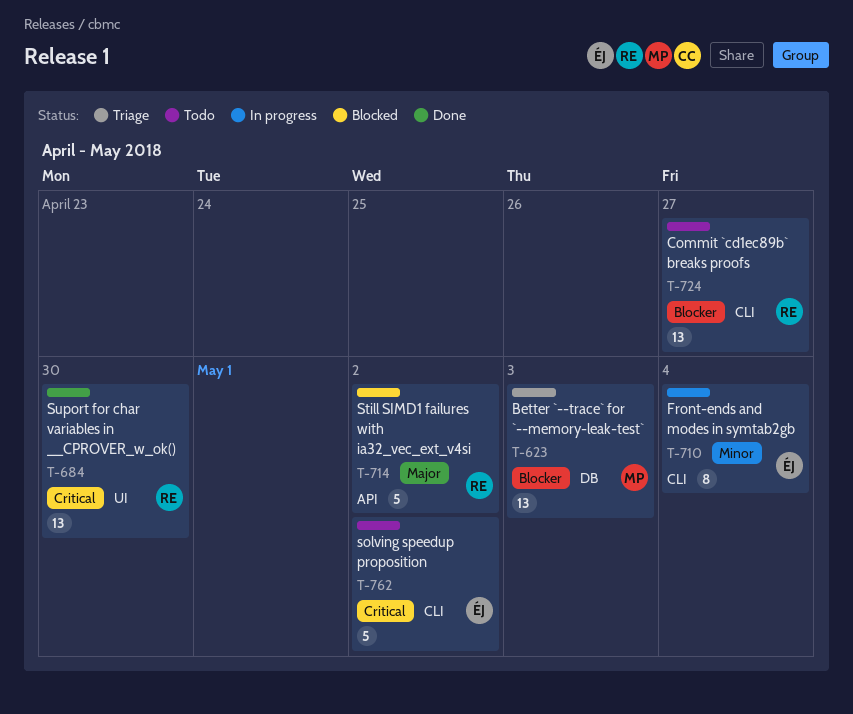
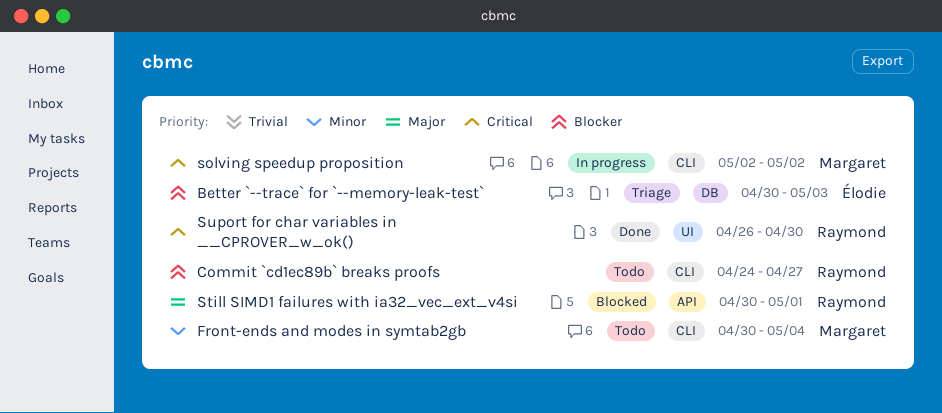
Better `--trace` for `--memory-leak-test`, owner: Margaret -> Élodie
Front-ends and modes in symtab2gb, status: In progress -> Todo
Front-ends and modes in symtab2gb, owner: Élodie -> Margaret
solving speedup proposition, status: Todo -> In progress
solving speedup proposition, owner: Élodie -> Margaret
Still SIMD1 failures with ia32_vec_ext_v4si, due: May 2 -> May 1

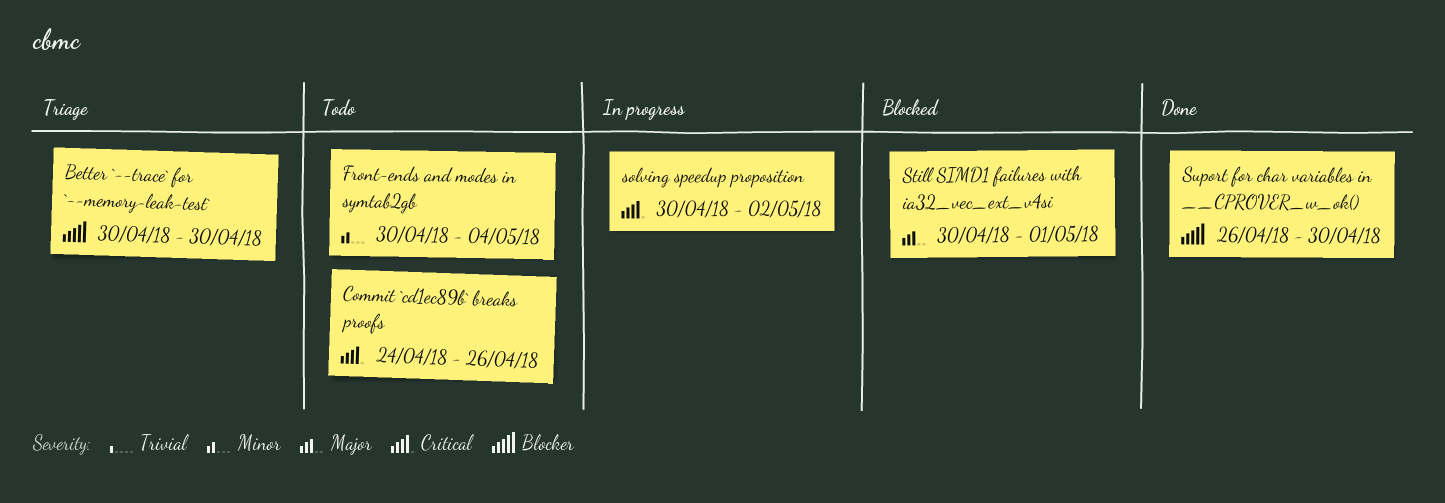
Better `--trace` for `--memory-leak-test`, due: May 3 -> Apr 30
Commit `cd1ec89b` breaks proofs, priority: Blocker -> Critical
Commit `cd1ec89b` breaks proofs, due: Apr 27 -> Apr 26
solving speedup proposition, start: May 2 -> Apr 30
Suport for char variables in __CPROVER_w_ok(), priority: Critical -> Blocker

